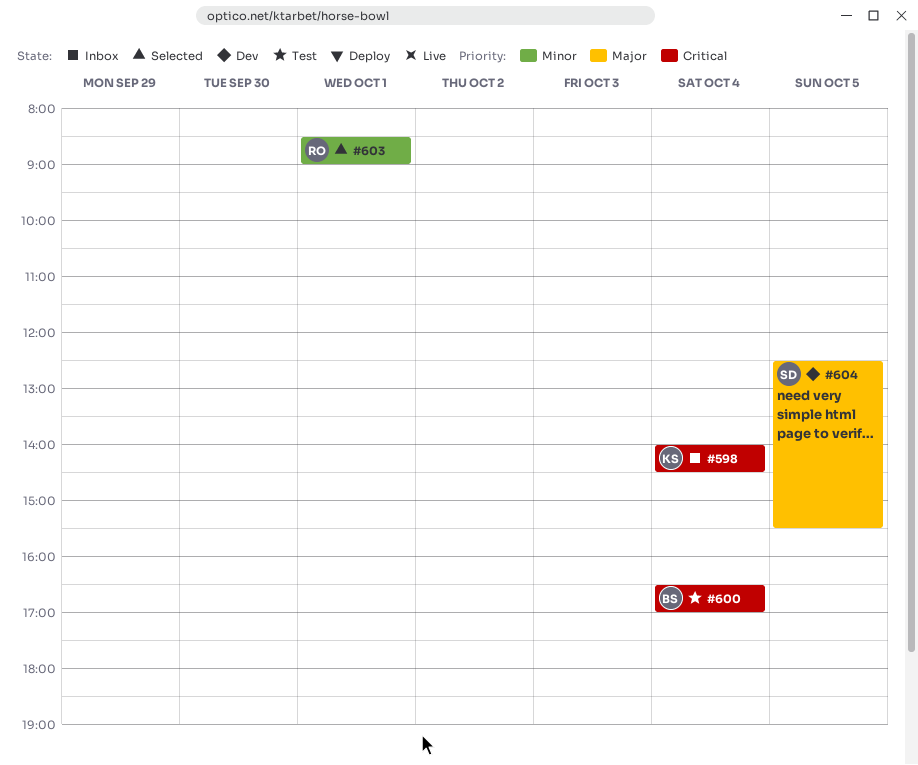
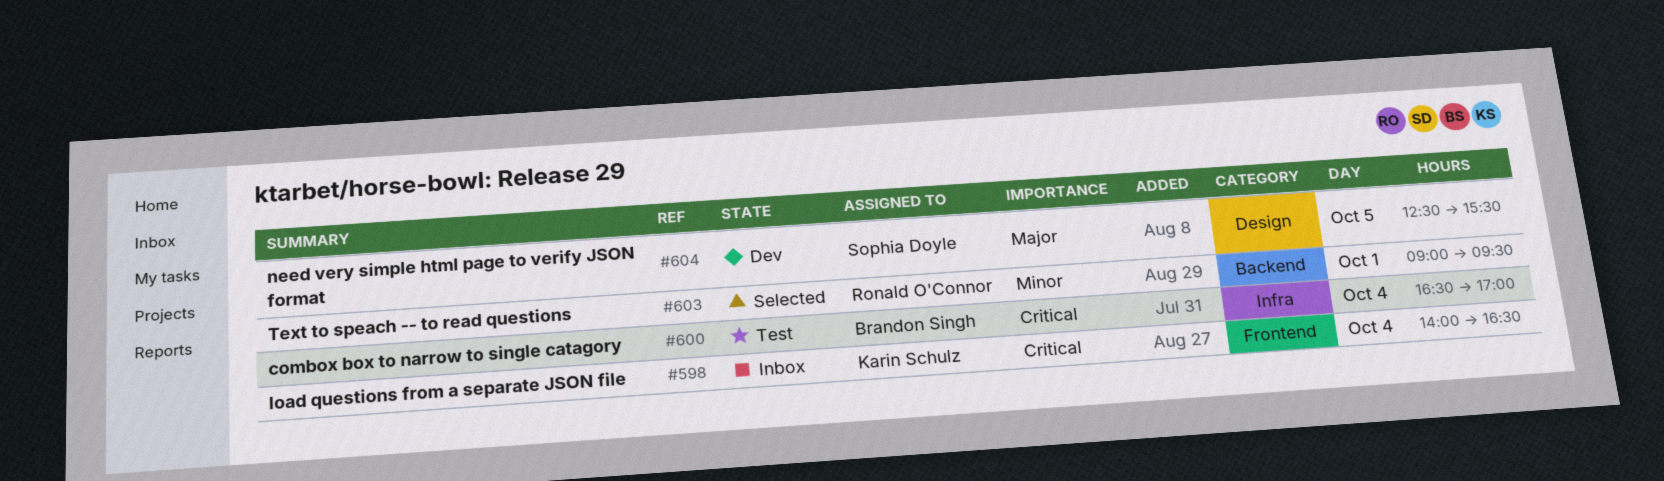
#598, ends: 14:30 -> 16:30
#603, begins: 08:30 -> 09:00
#603, ends: 09:00 -> 09:30

